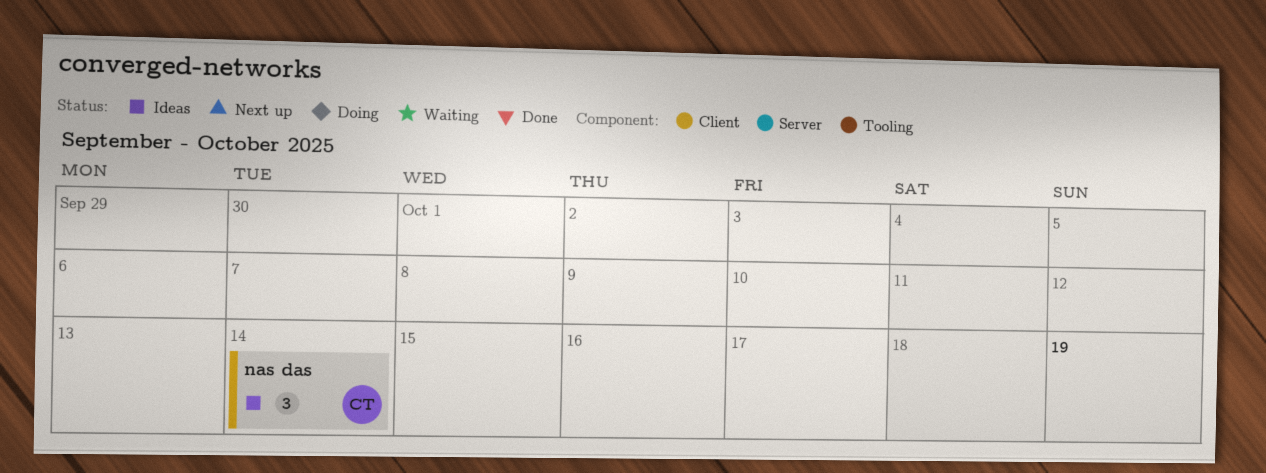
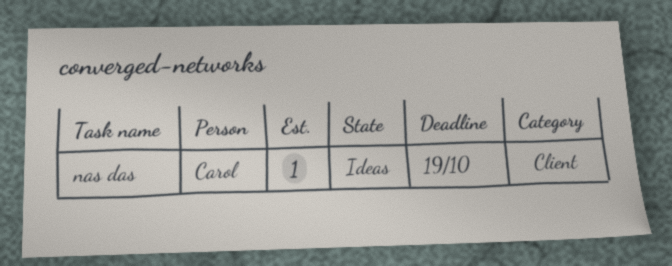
nas das, estimate: 3 -> 1
nas das, due: Oct 14 -> Oct 19

